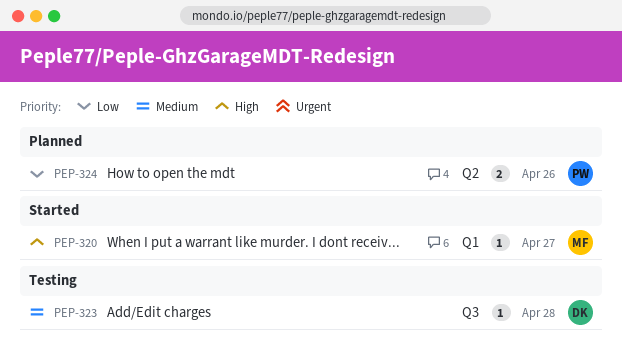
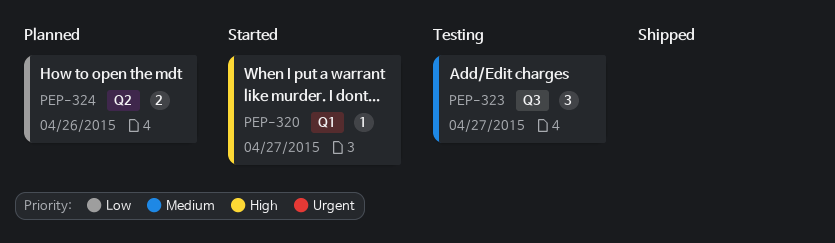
PEP-323, estimate: 1 -> 3
PEP-323, due: Apr 28 -> Apr 27

